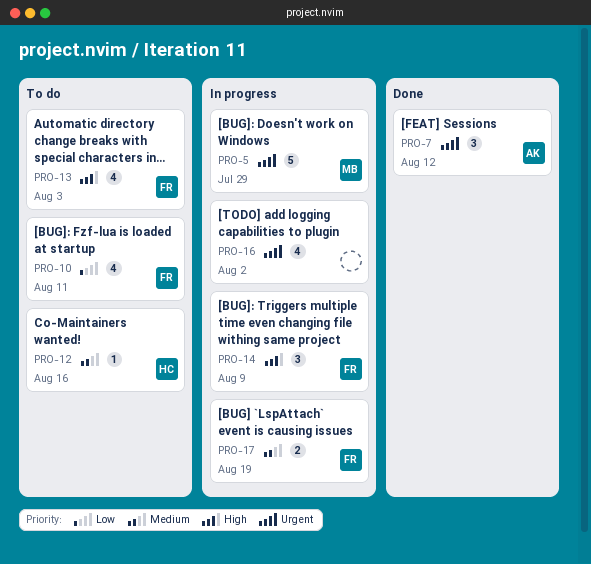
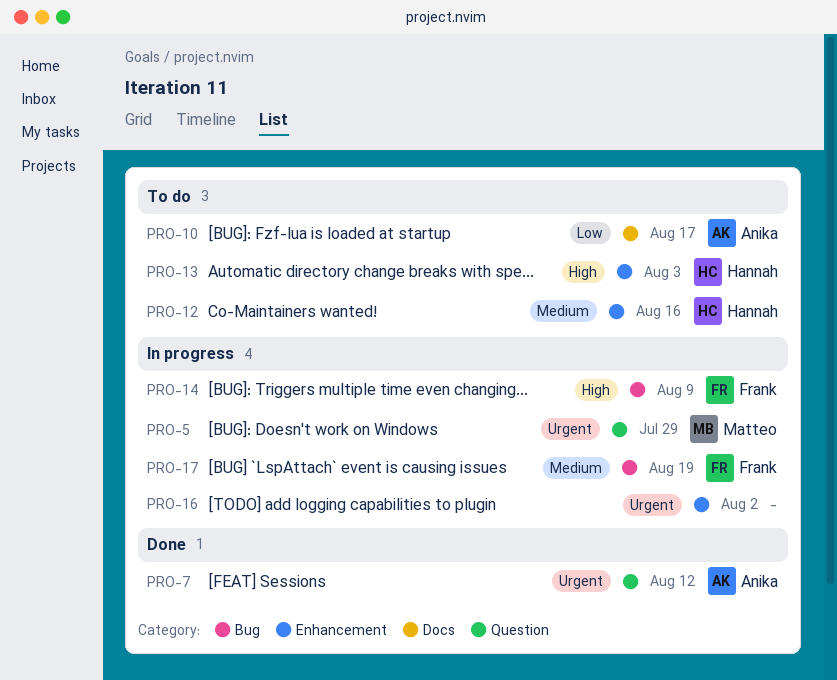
PRO-10, owner: Frank -> Anika
PRO-10, due: Aug 11 -> Aug 17
PRO-13, owner: Frank -> Hannah

